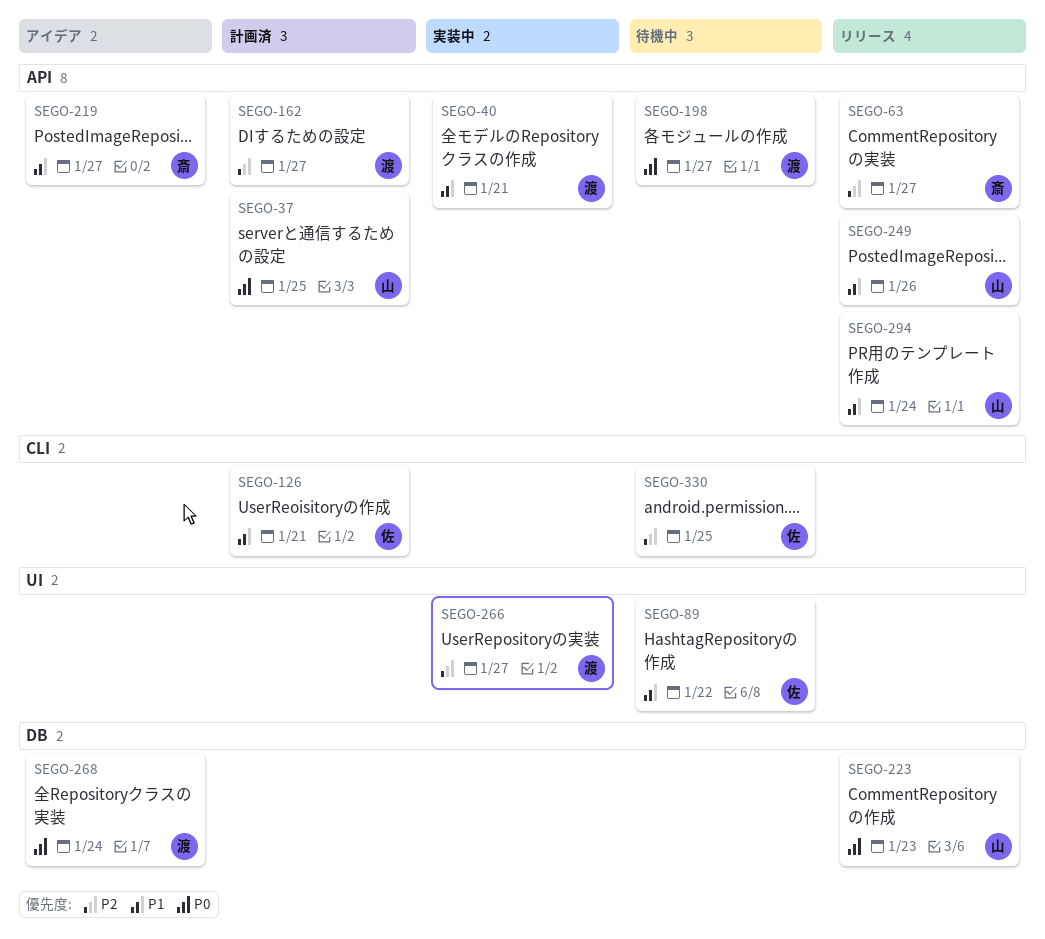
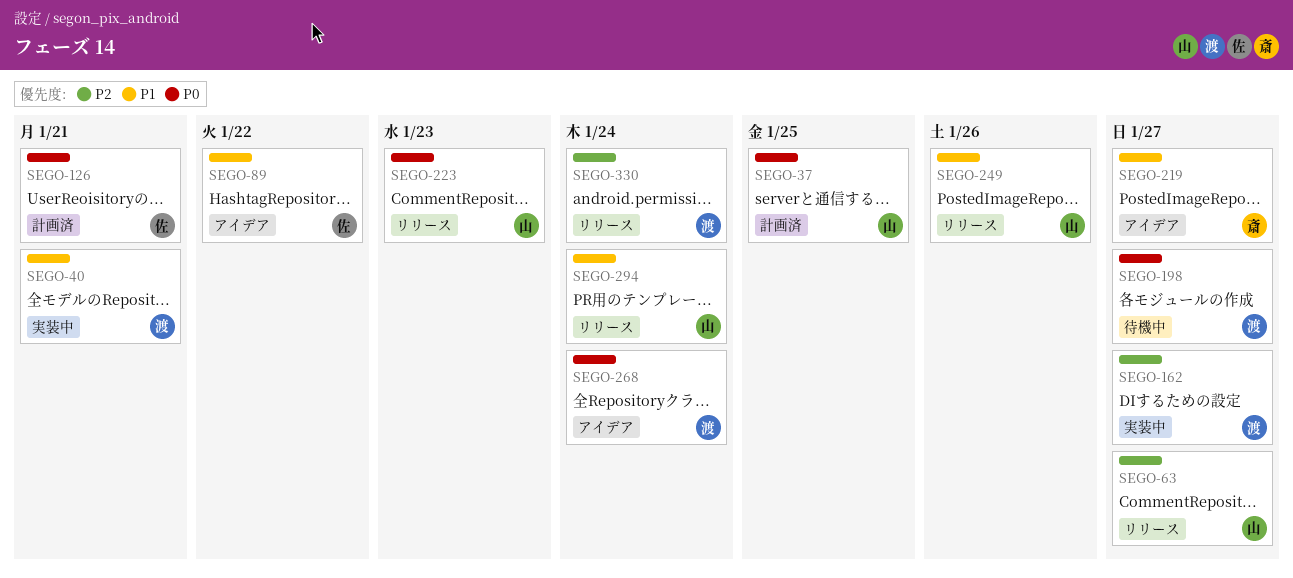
SEGO-63, owner: 斎 -> 山
SEGO-89, status: 待機中 -> アイデア
SEGO-126, priority: P1 -> P0
SEGO-162, status: 計画済 -> 実装中
SEGO-266: present -> none
SEGO-330, status: 待機中 -> リリース
SEGO-330, owner: 佐 -> 渡
SEGO-330, due: Jan 25 -> Jan 24

